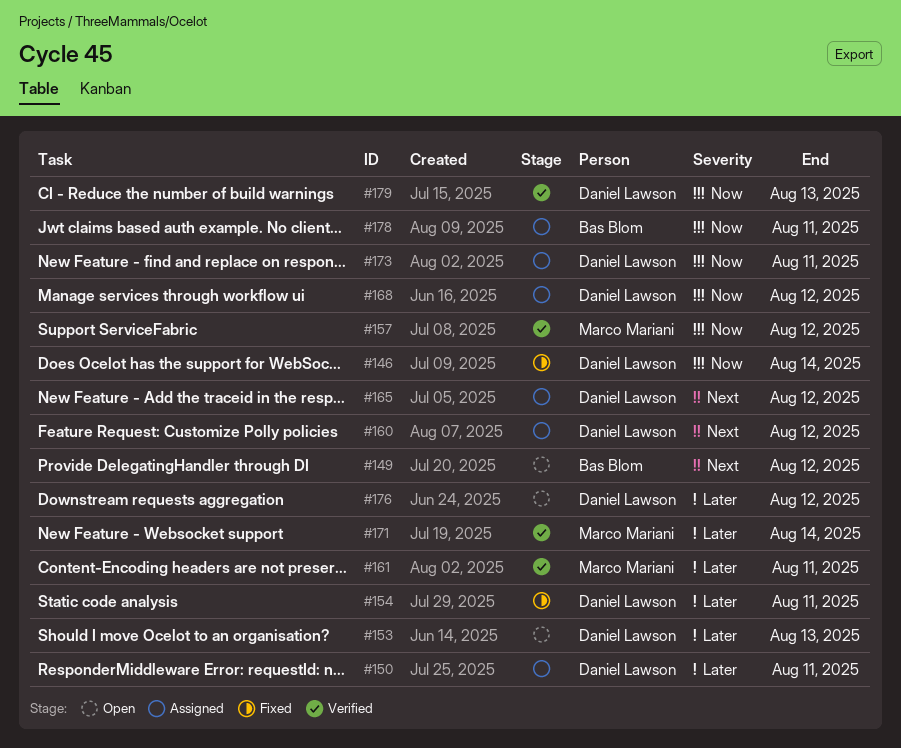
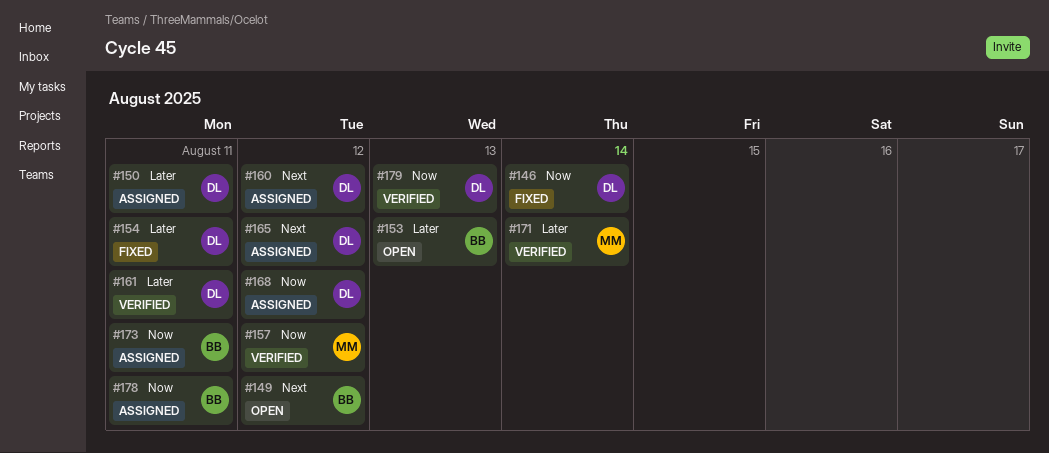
#153, owner: Daniel Lawson -> Bas Blom
#161, owner: Marco Mariani -> Daniel Lawson
#173, owner: Daniel Lawson -> Bas Blom
#176: present -> none

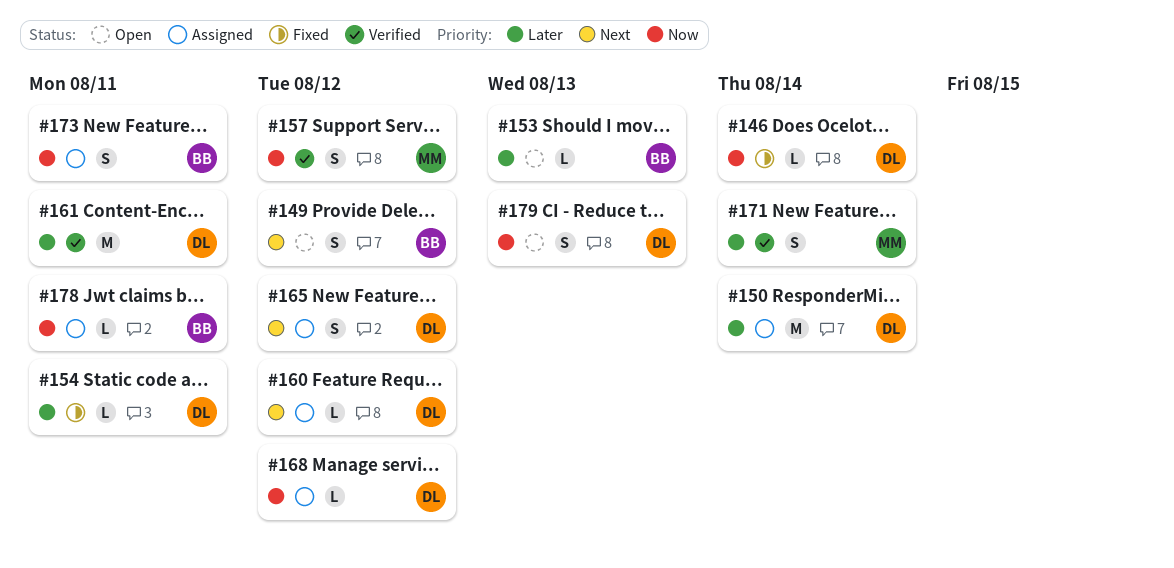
#150, due: Aug 11 -> Aug 14
#179, status: Verified -> Open

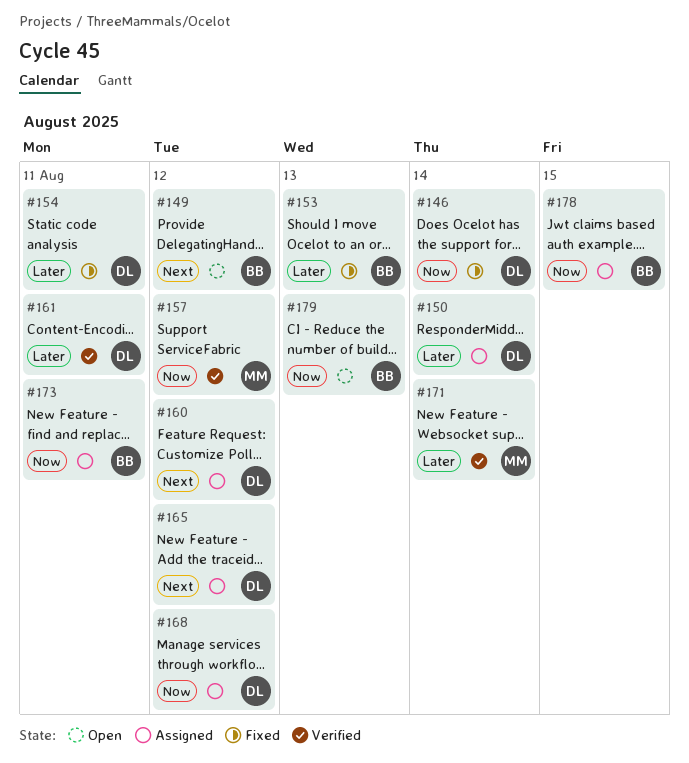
#153, status: Open -> Fixed
#178, due: Aug 11 -> Aug 15
#179, owner: DL -> BB

